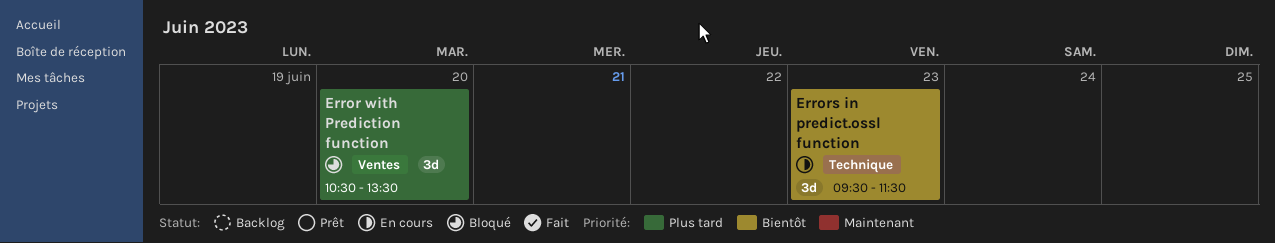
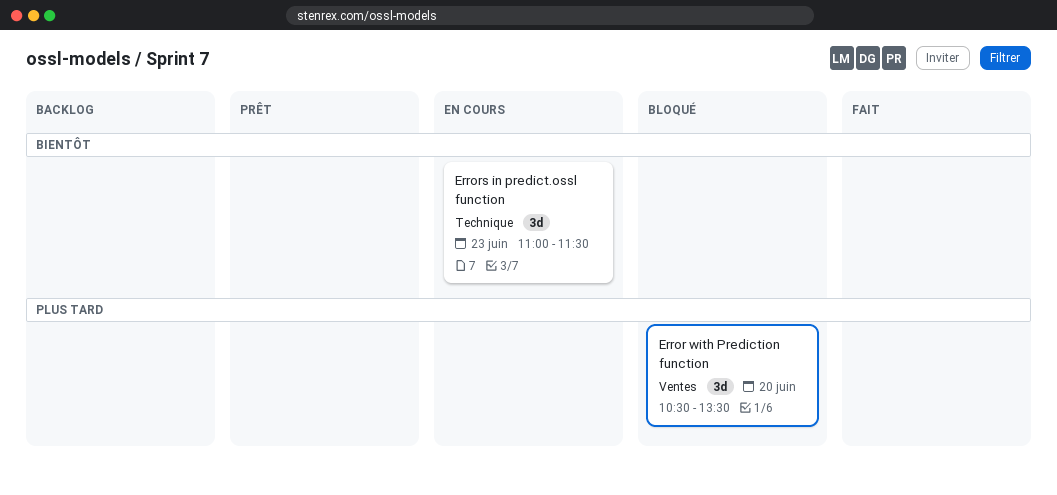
Errors in predict.ossl function, begins: 09:30 -> 11:00

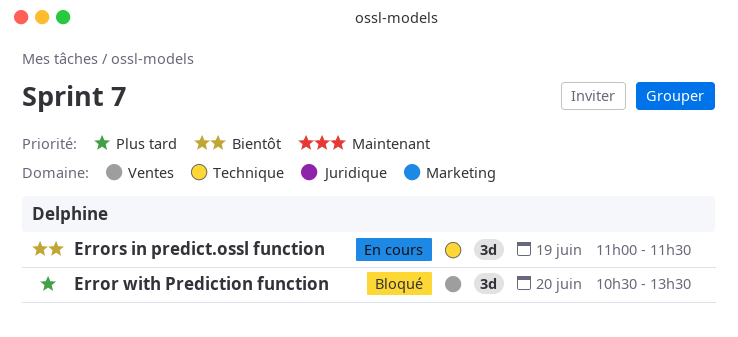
Errors in predict.ossl function, day: Jun 23 -> Jun 19

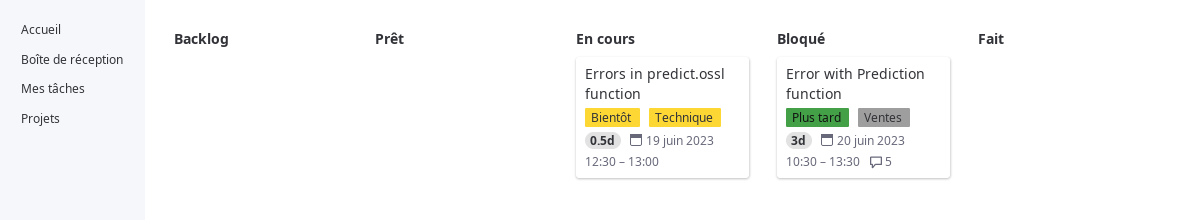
Errors in predict.ossl function, estimate: 3d -> 0.5d
Errors in predict.ossl function, begins: 11:00 -> 12:30
Errors in predict.ossl function, ends: 11:30 -> 13:00

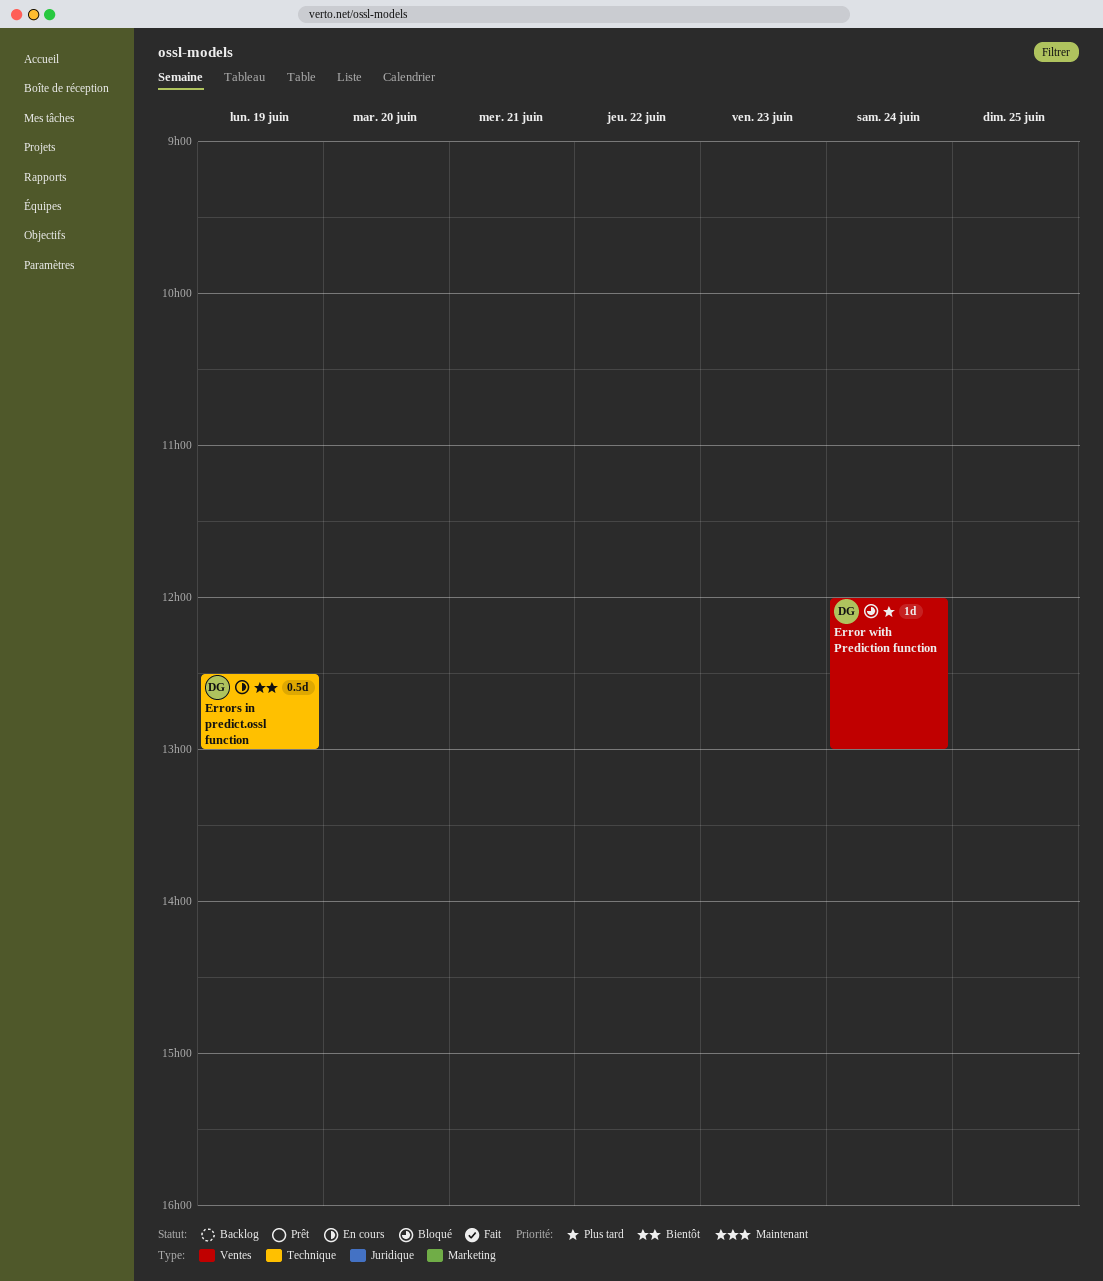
Error with Prediction function, estimate: 3d -> 1d
Error with Prediction function, day: Jun 20 -> Jun 24
Error with Prediction function, begins: 10:30 -> 12:00
Error with Prediction function, ends: 13:30 -> 13:00

